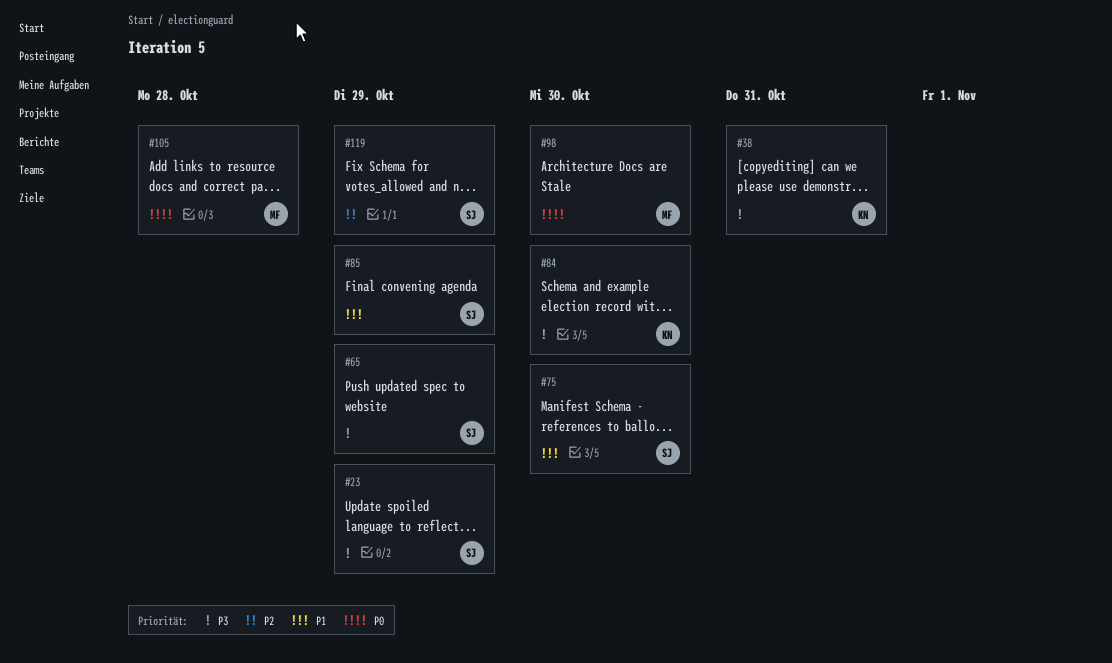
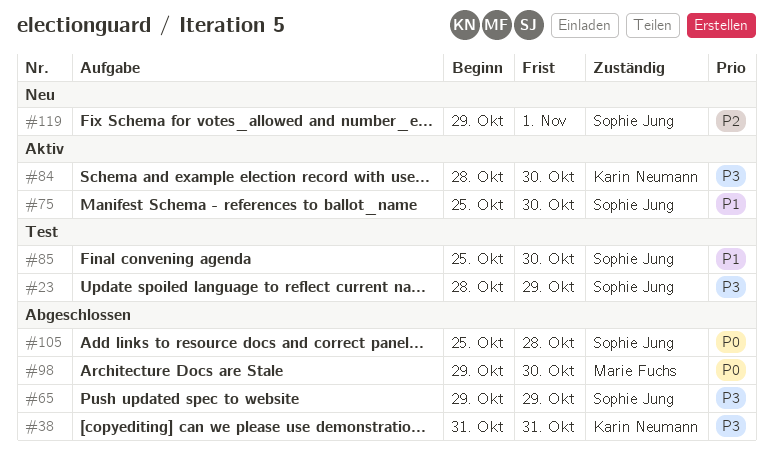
#85, due: Oct 29 -> Oct 30
#105, owner: Marie Fuchs -> Sophie Jung
#119, due: Oct 29 -> Nov 1

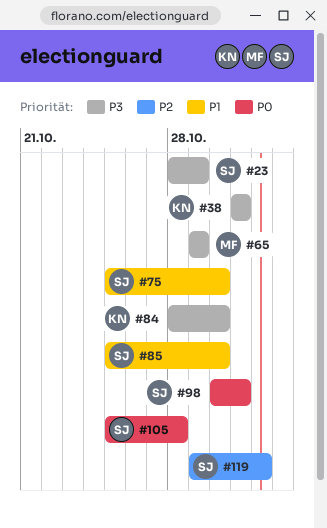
#65, owner: Sophie Jung -> Marie Fuchs
#98, owner: Marie Fuchs -> Sophie Jung
#98, start: Oct 29 -> Oct 30
#98, due: Oct 30 -> Oct 31

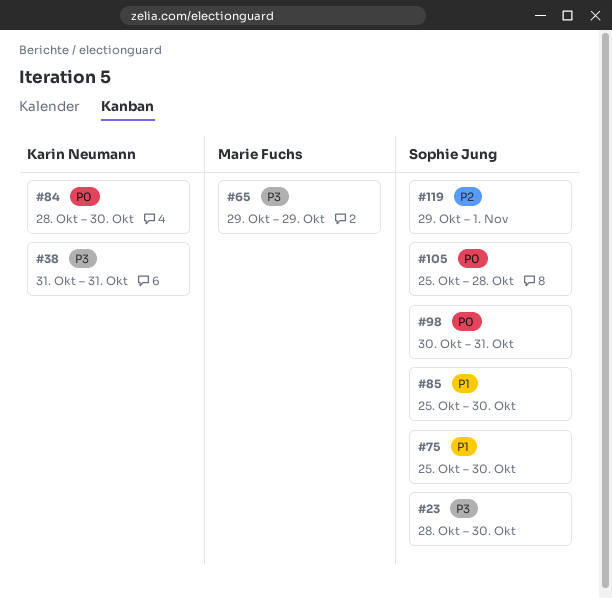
#23, due: Oct 29 -> Oct 30
#84, priority: P3 -> P0

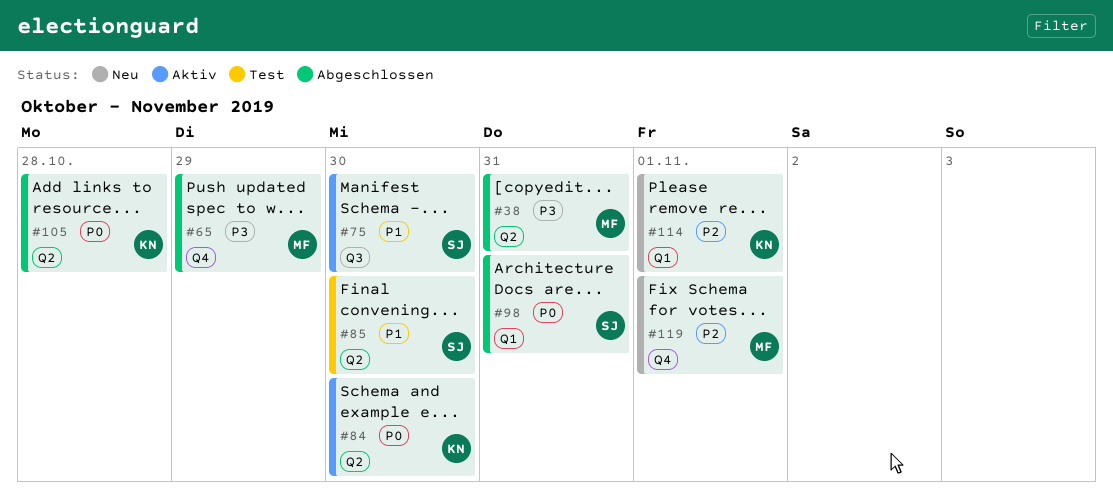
#23: present -> none
#38, owner: Karin Neumann -> Marie Fuchs
#105, owner: Sophie Jung -> Karin Neumann
#114: none -> present
#119, owner: Sophie Jung -> Marie Fuchs

